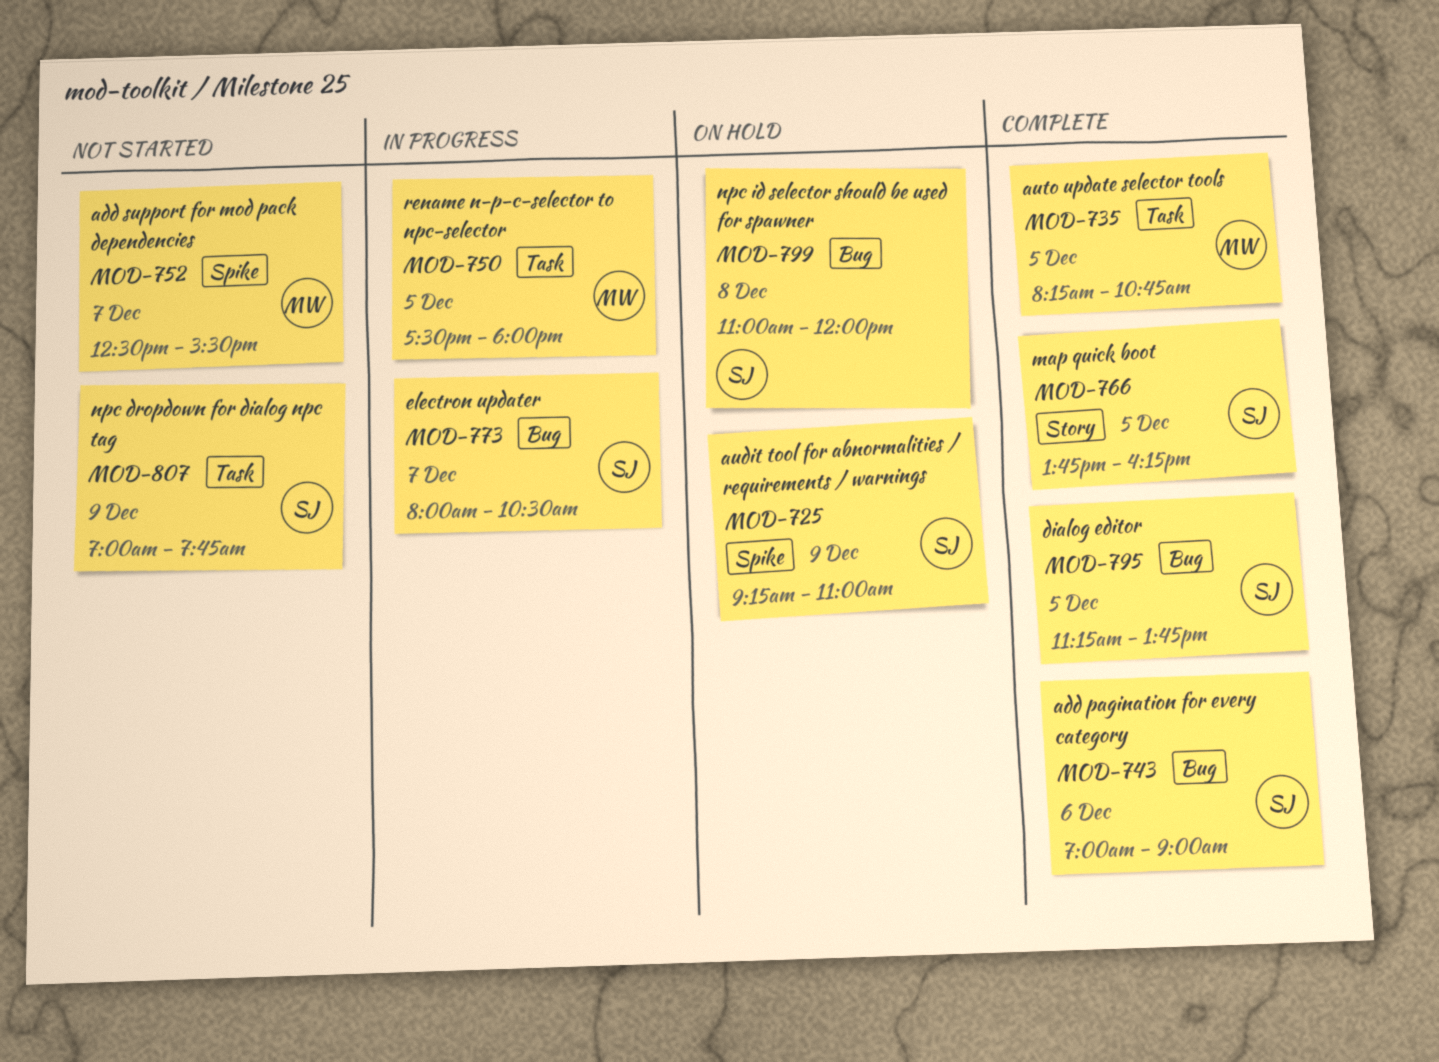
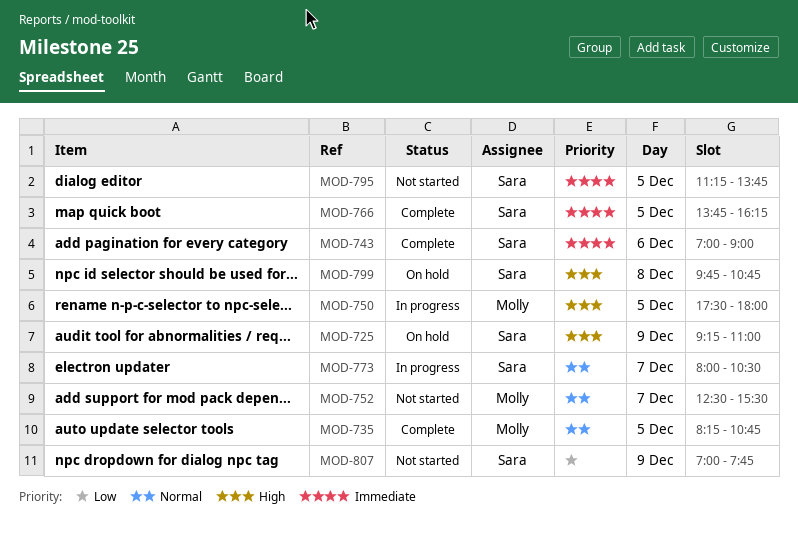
MOD-795, status: Complete -> Not started
MOD-799, begins: 11:00 -> 09:45
MOD-799, ends: 12:00 -> 10:45

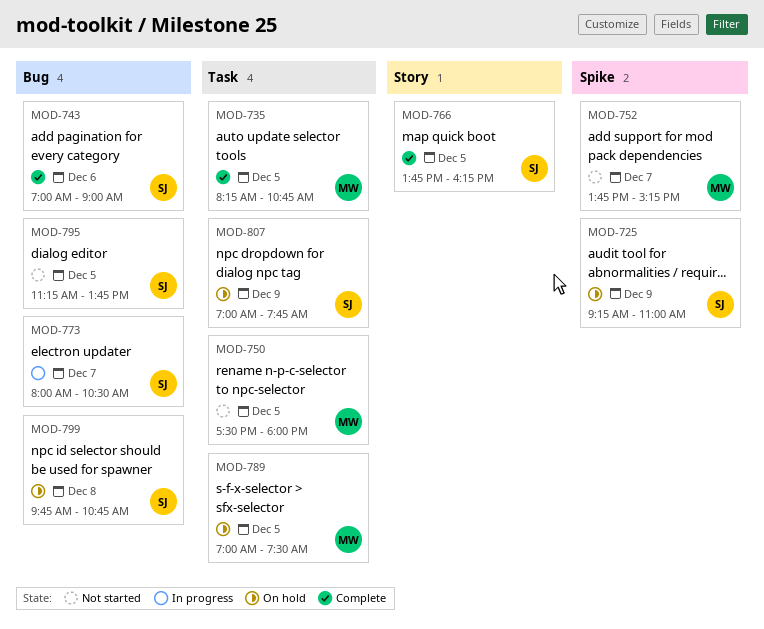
MOD-750, status: In progress -> Not started
MOD-752, begins: 12:30 -> 13:45
MOD-752, ends: 15:30 -> 15:15
MOD-789: none -> present
MOD-807, status: Not started -> On hold

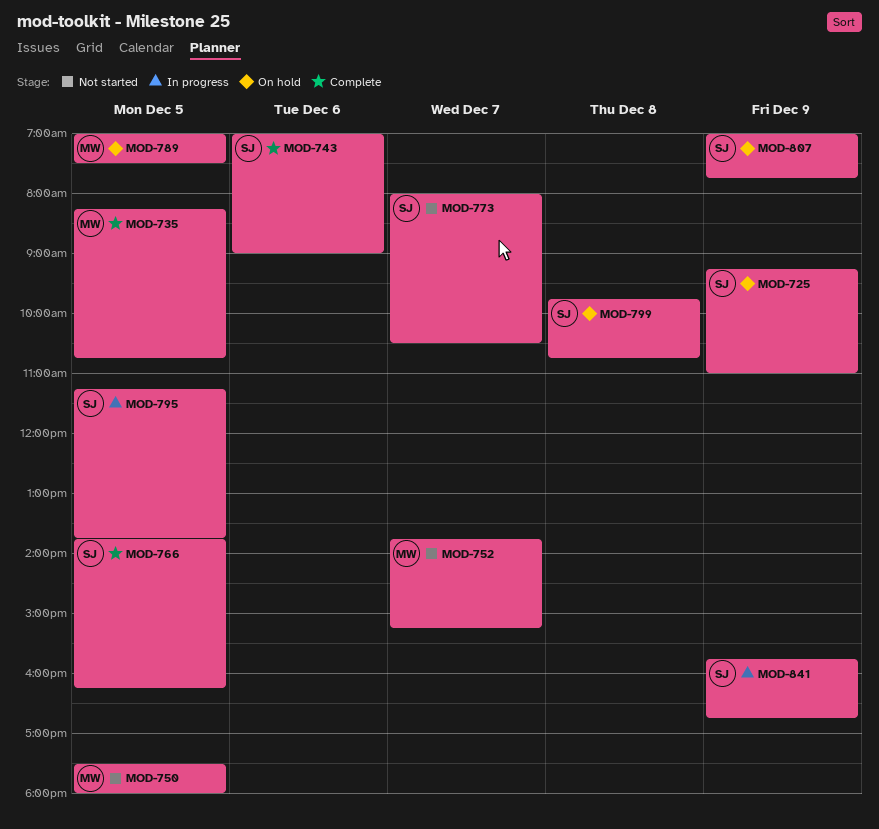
MOD-773, status: In progress -> Not started
MOD-795, status: Not started -> In progress
MOD-841: none -> present

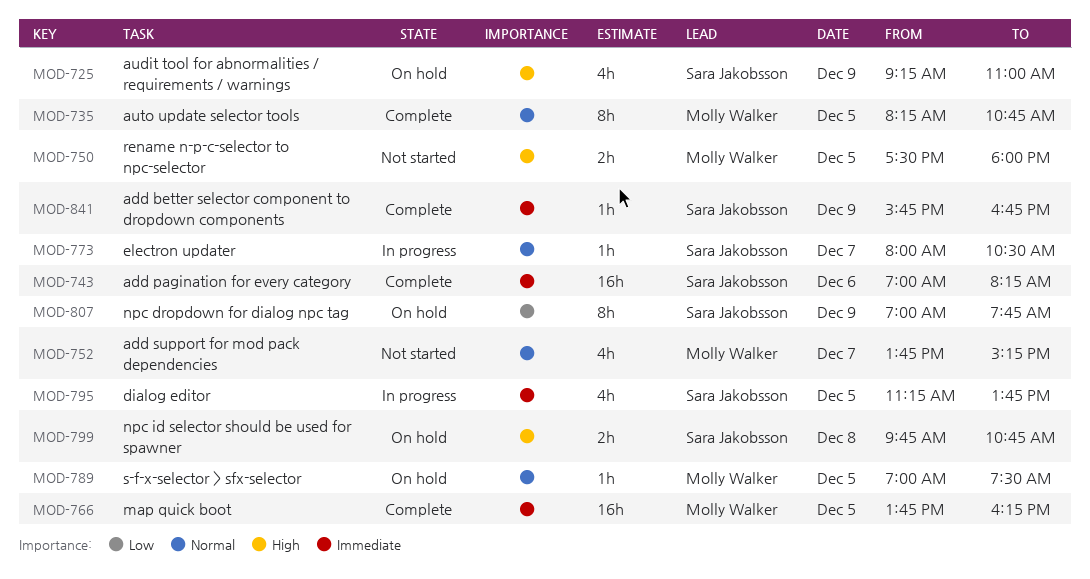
MOD-743, ends: 09:00 -> 08:15
MOD-766, owner: Sara Jakobsson -> Molly Walker
MOD-773, status: Not started -> In progress
MOD-841, status: In progress -> Complete

